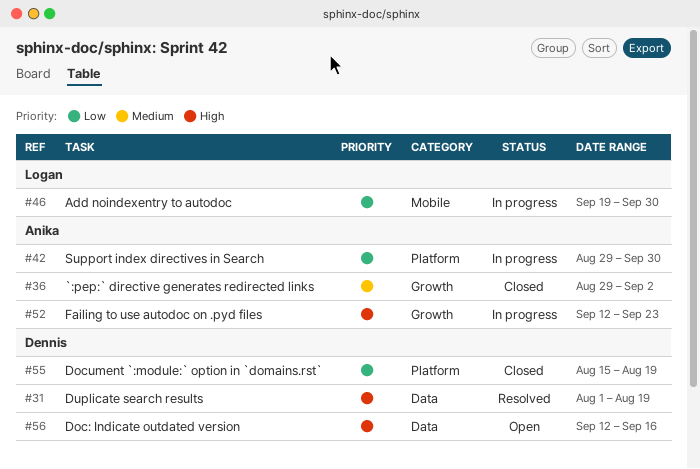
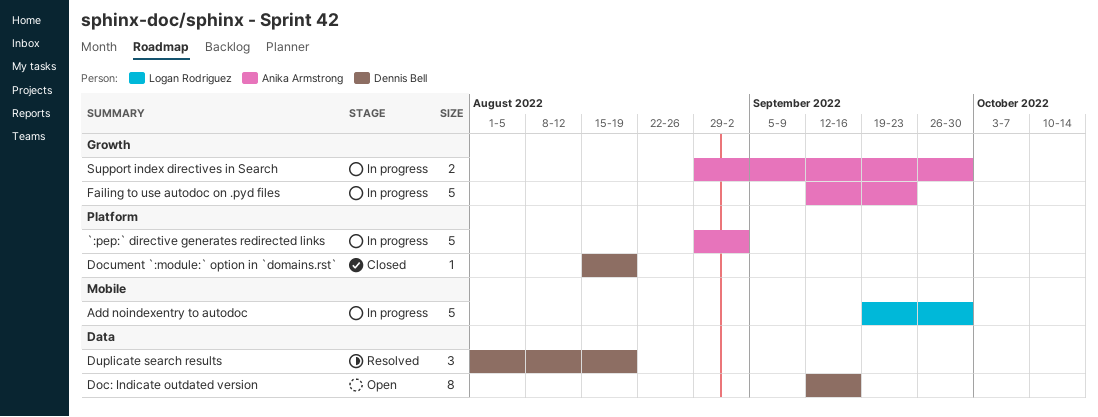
`:pep:` directive generates redirected links, status: Closed -> In progress
`:pep:` directive generates redirected links, label: Growth -> Platform
Support index directives in Search, label: Platform -> Growth

